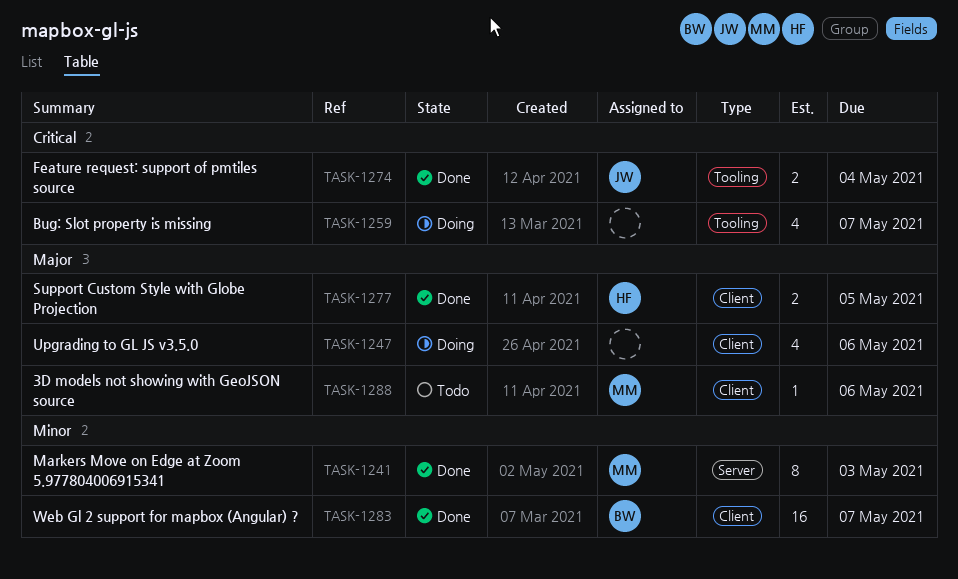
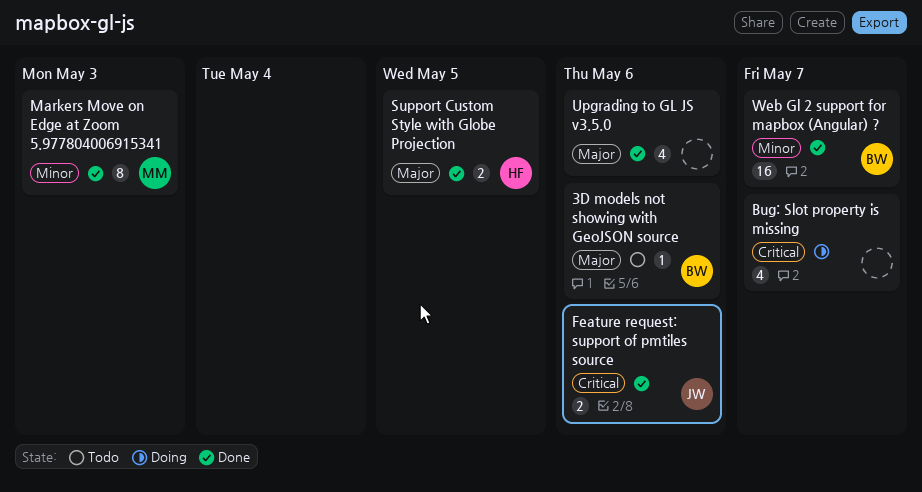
3D models not showing with GeoJSON source, owner: MM -> BW
Feature request: support of pmtiles source, due: May 4 -> May 6
Upgrading to GL JS v3.5.0, status: Doing -> Done

